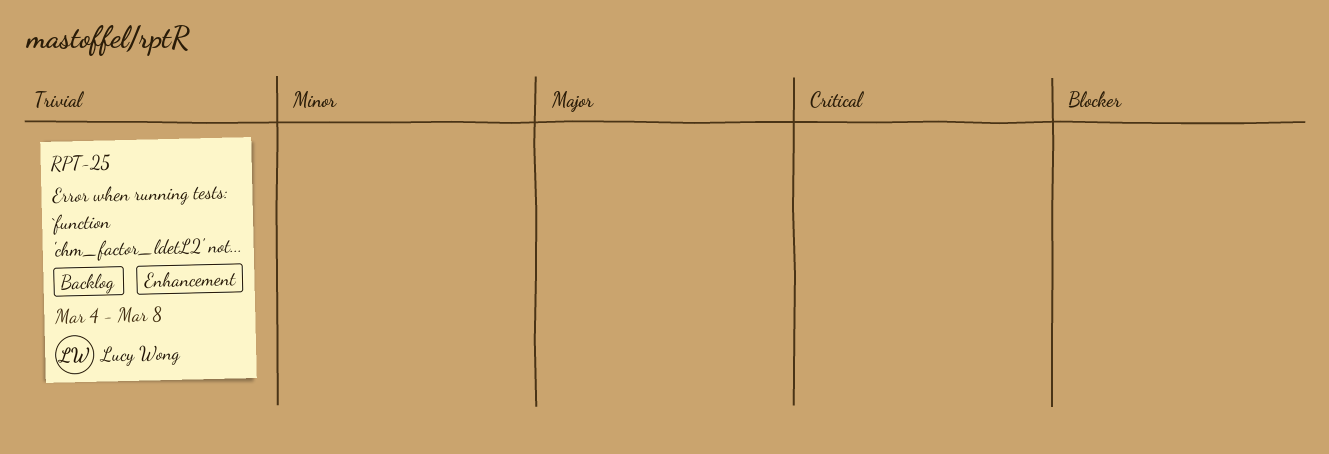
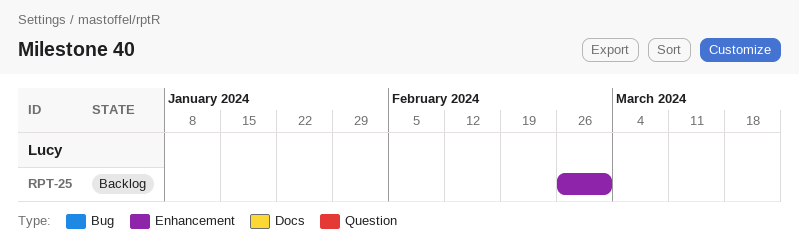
RPT-25, start: Mar 4 -> Feb 26
RPT-25, due: Mar 8 -> Mar 1

